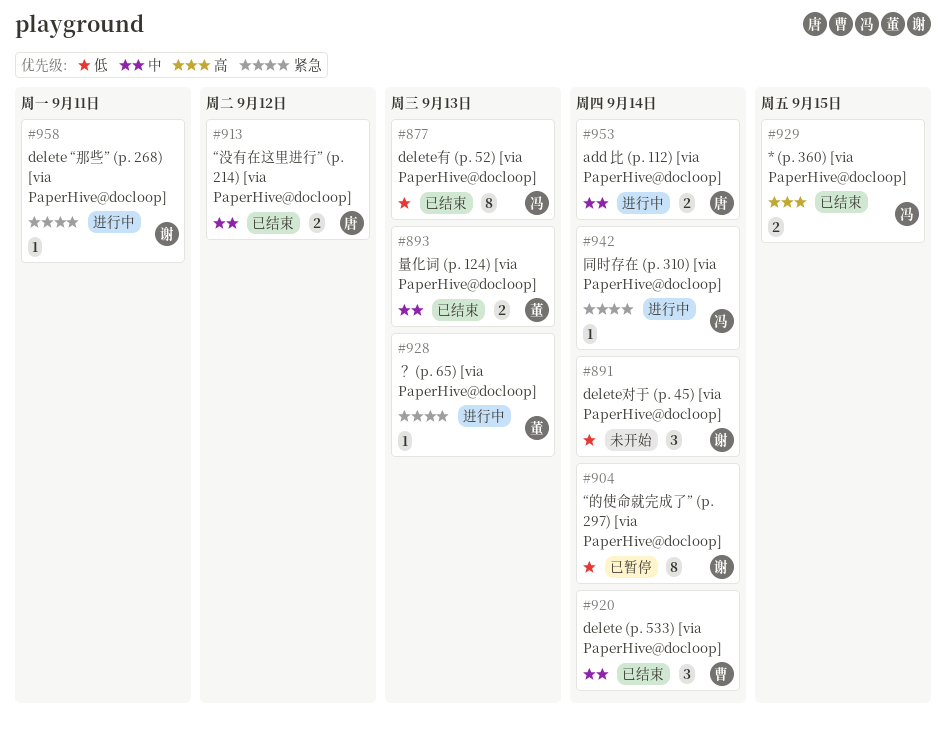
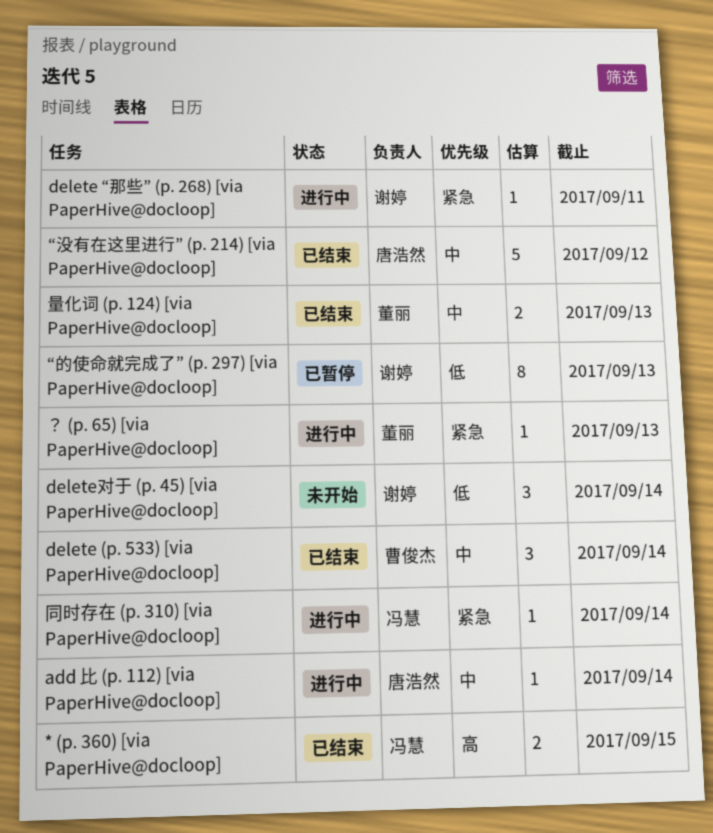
add 比 (p. 112) [via PaperHive@docloop], estimate: 2 -> 1
delete有 (p. 52) [via PaperHive@docloop]: present -> none
“没有在这里进行” (p. 214) [via PaperHive@docloop], estimate: 2 -> 5
“的使命就完成了” (p. 297) [via PaperHive@docloop], due: Sep 14 -> Sep 13

